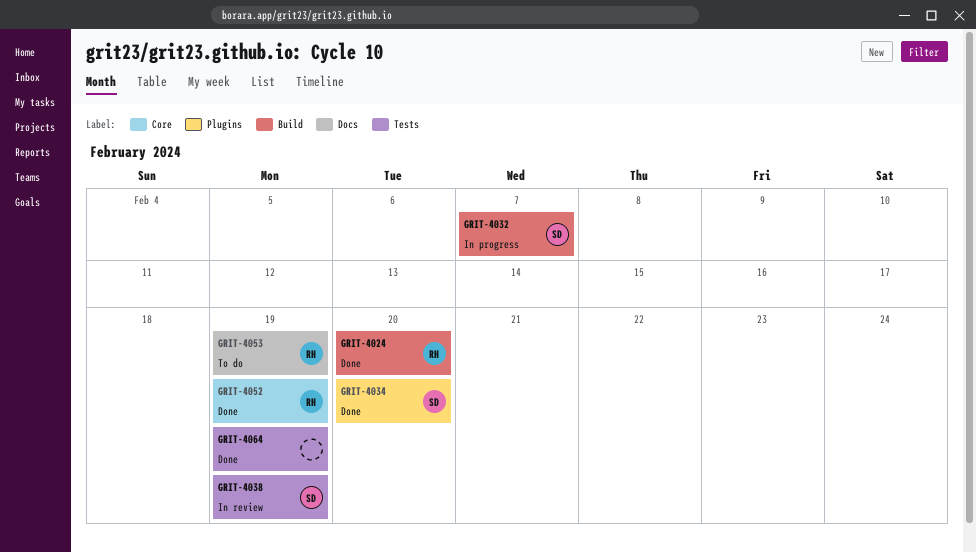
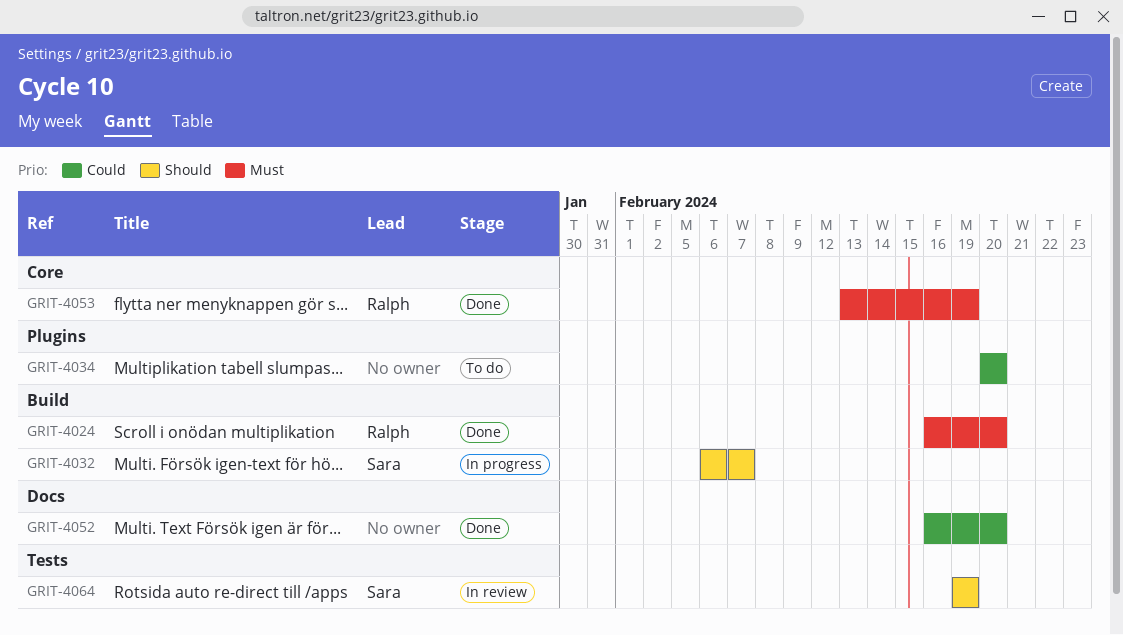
GRIT-4034, status: Done -> To do
GRIT-4034, owner: Sara -> none
GRIT-4038: present -> none
GRIT-4052, owner: Ralph -> none
GRIT-4052, label: Core -> Docs
GRIT-4052, due: Feb 19 -> Feb 20
GRIT-4053, status: To do -> Done
GRIT-4053, label: Docs -> Core
GRIT-4064, status: Done -> In review
GRIT-4064, owner: none -> Sara

